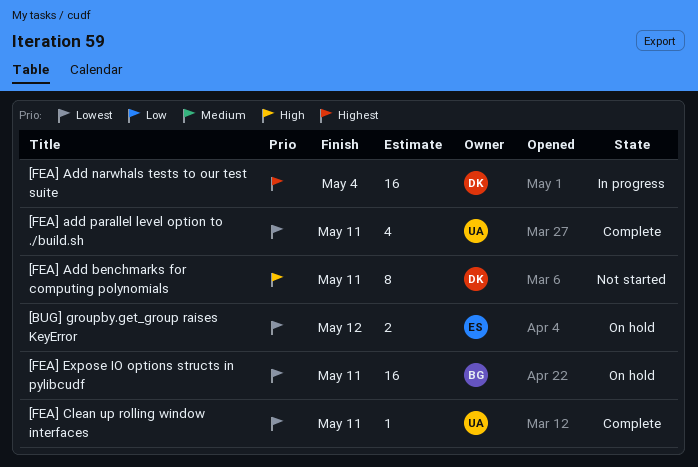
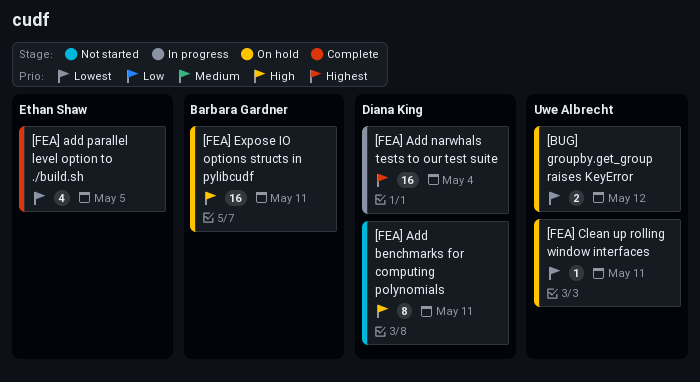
[BUG] groupby.get_group raises KeyError, owner: Ethan Shaw -> Uwe Albrecht
[FEA] add parallel level option to ./build.sh, owner: Uwe Albrecht -> Ethan Shaw
[FEA] add parallel level option to ./build.sh, due: May 11 -> May 5
[FEA] Clean up rolling window interfaces, status: Complete -> On hold
[FEA] Expose IO options structs in pylibcudf, priority: Lowest -> High

